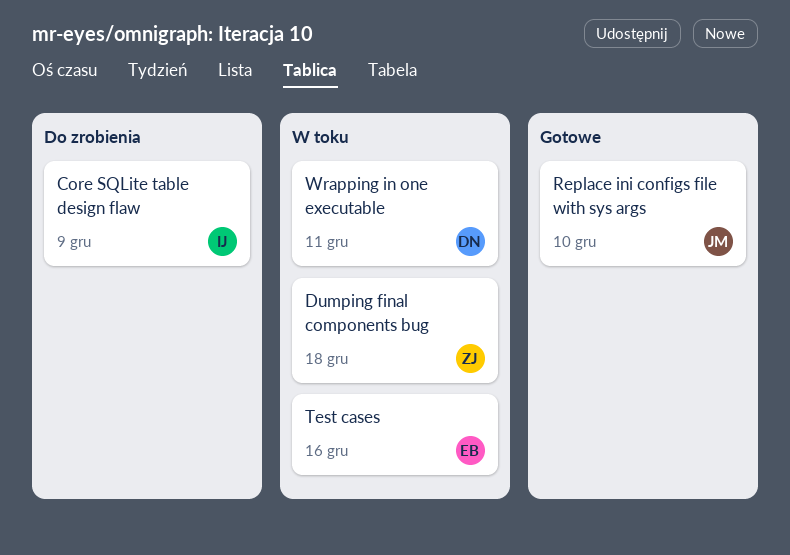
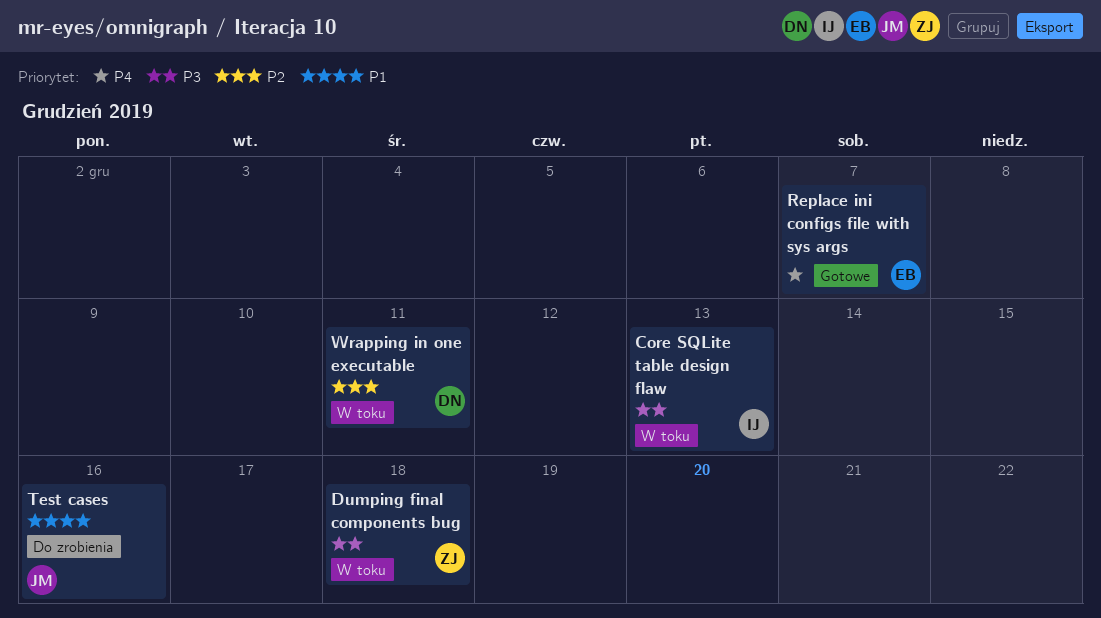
Core SQLite table design flaw, status: Do zrobienia -> W toku
Core SQLite table design flaw, due: Dec 9 -> Dec 13
Replace ini configs file with sys args, owner: JM -> EB
Replace ini configs file with sys args, due: Dec 10 -> Dec 7
Test cases, status: W toku -> Do zrobienia
Test cases, owner: EB -> JM

